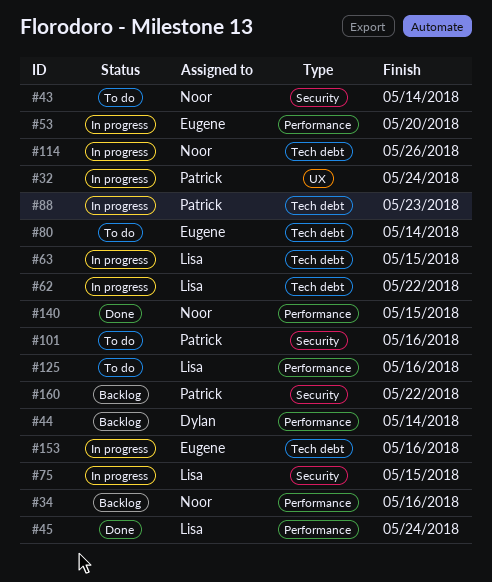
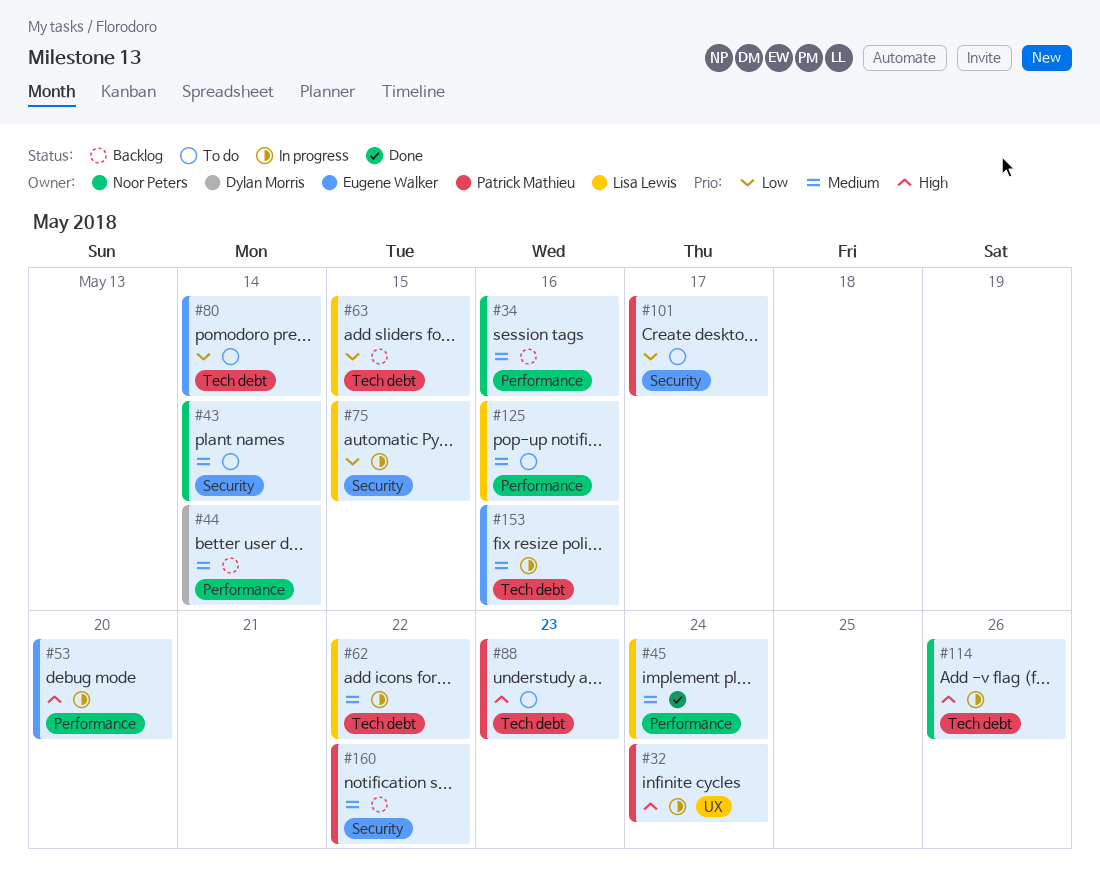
#63, status: In progress -> Backlog
#88, status: In progress -> To do
#101, due: May 16 -> May 17
#140: present -> none

